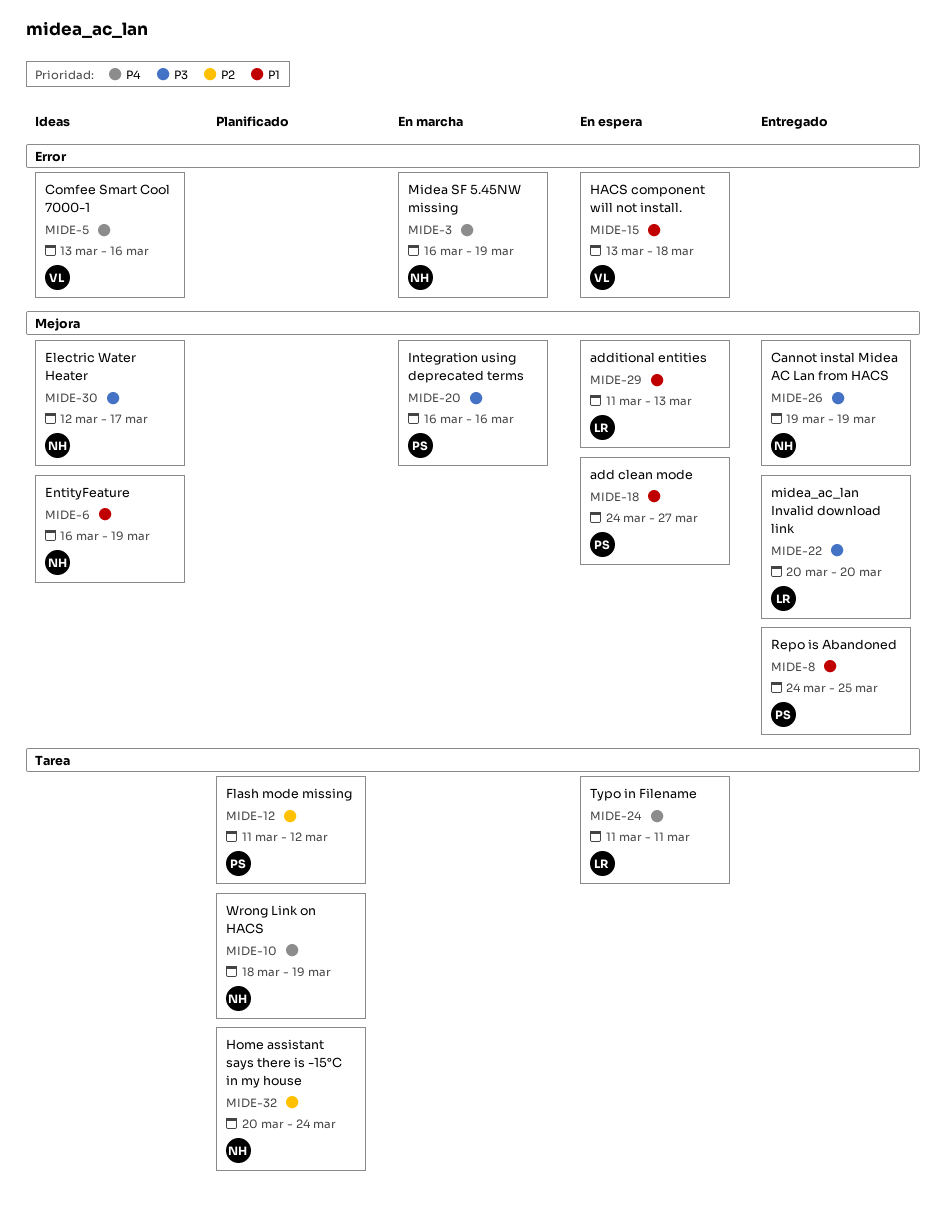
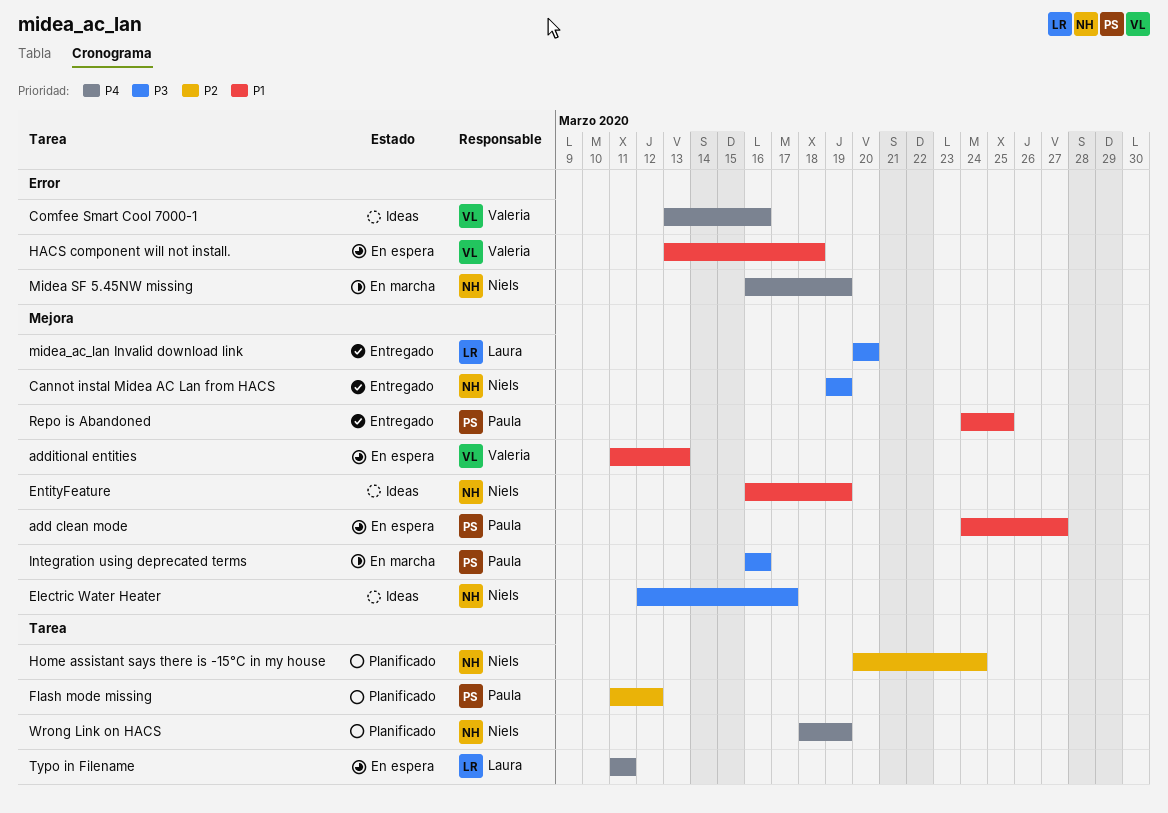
additional entities, owner: Laura -> Valeria

